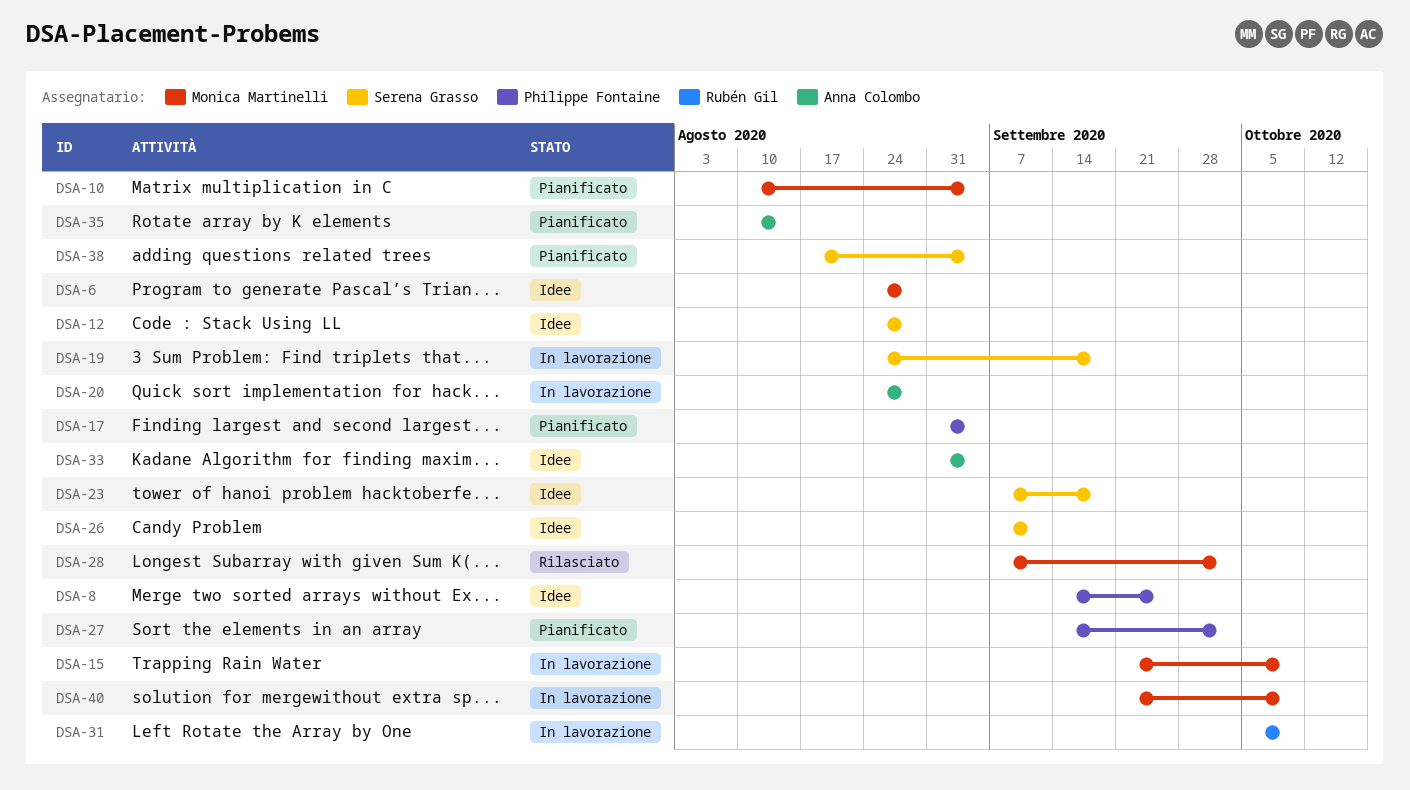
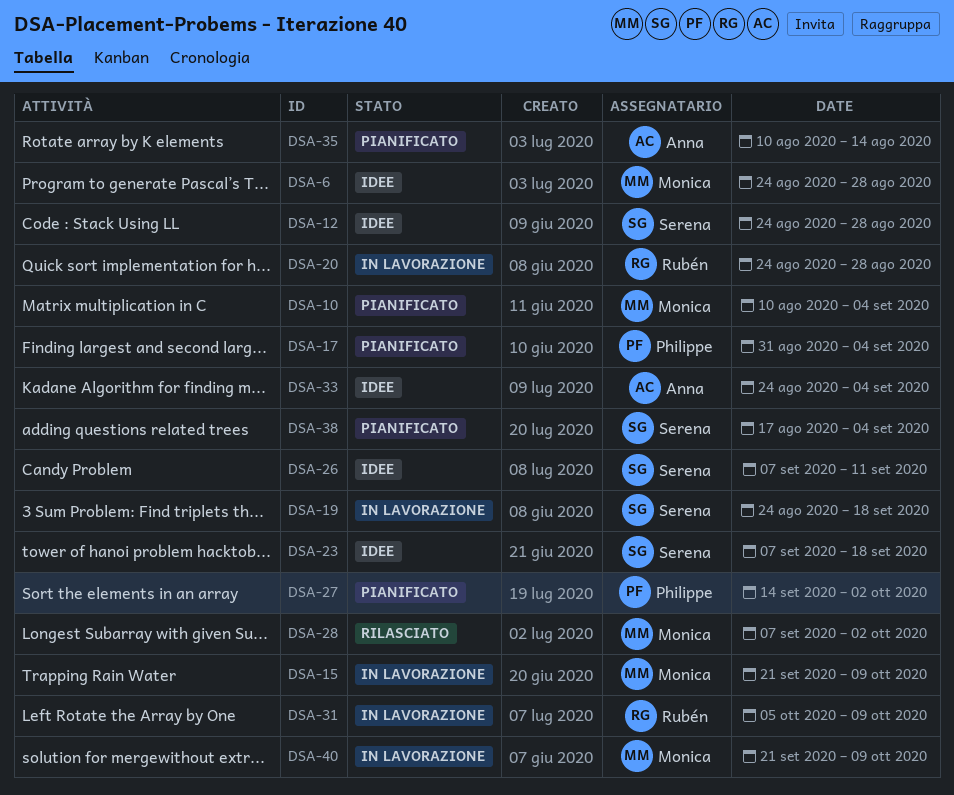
DSA-8: present -> none
DSA-20, owner: Anna Colombo -> Rubén Gil
DSA-33, start: Aug 31 -> Aug 24

